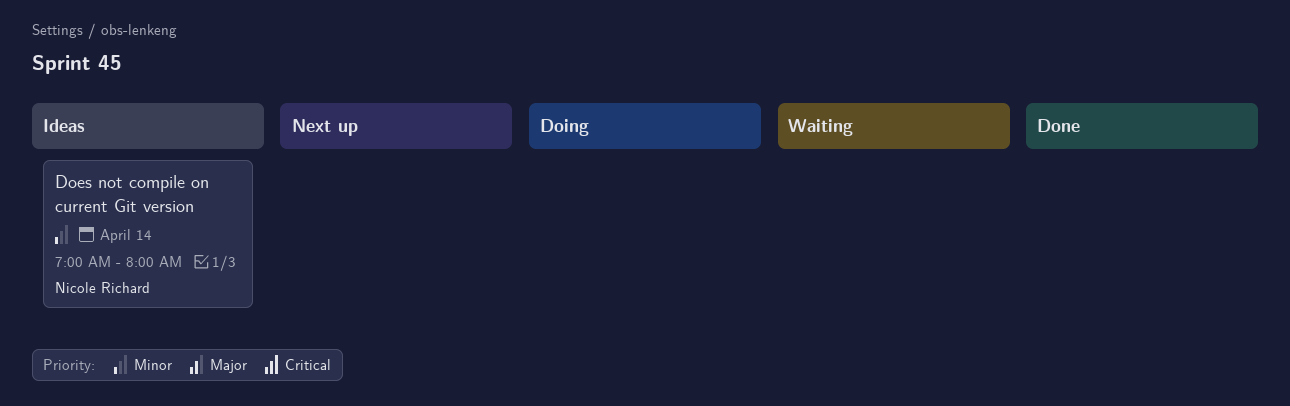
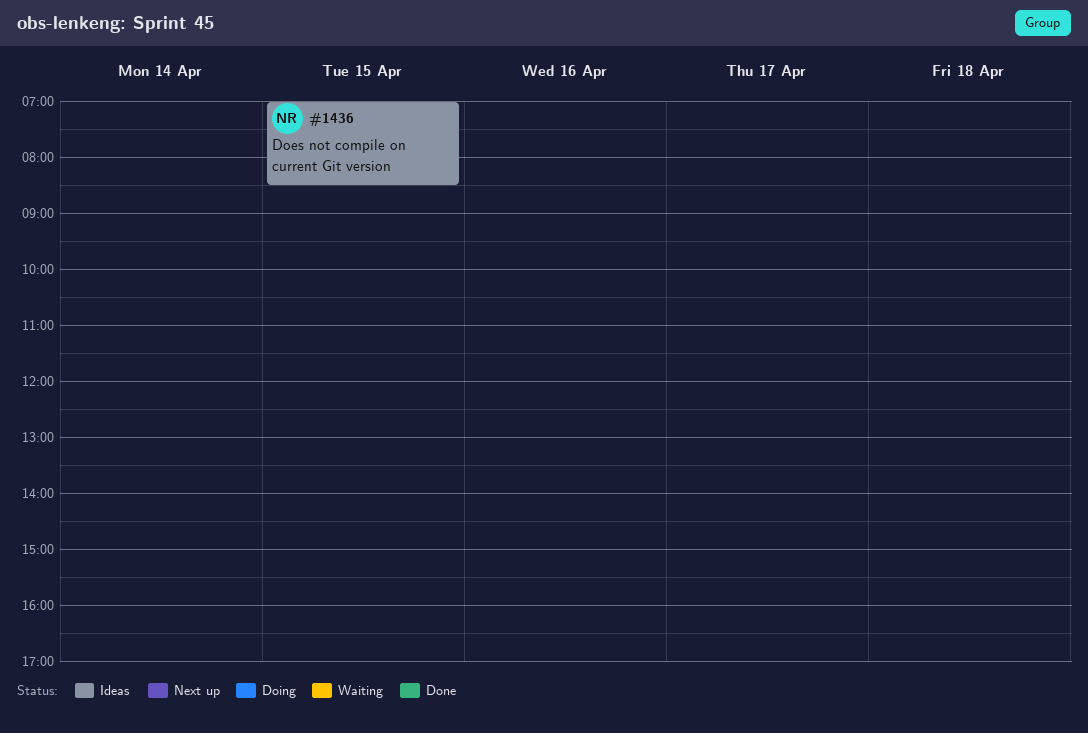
Does not compile on current Git version, day: Apr 14 -> Apr 15
Does not compile on current Git version, ends: 08:00 -> 08:30

